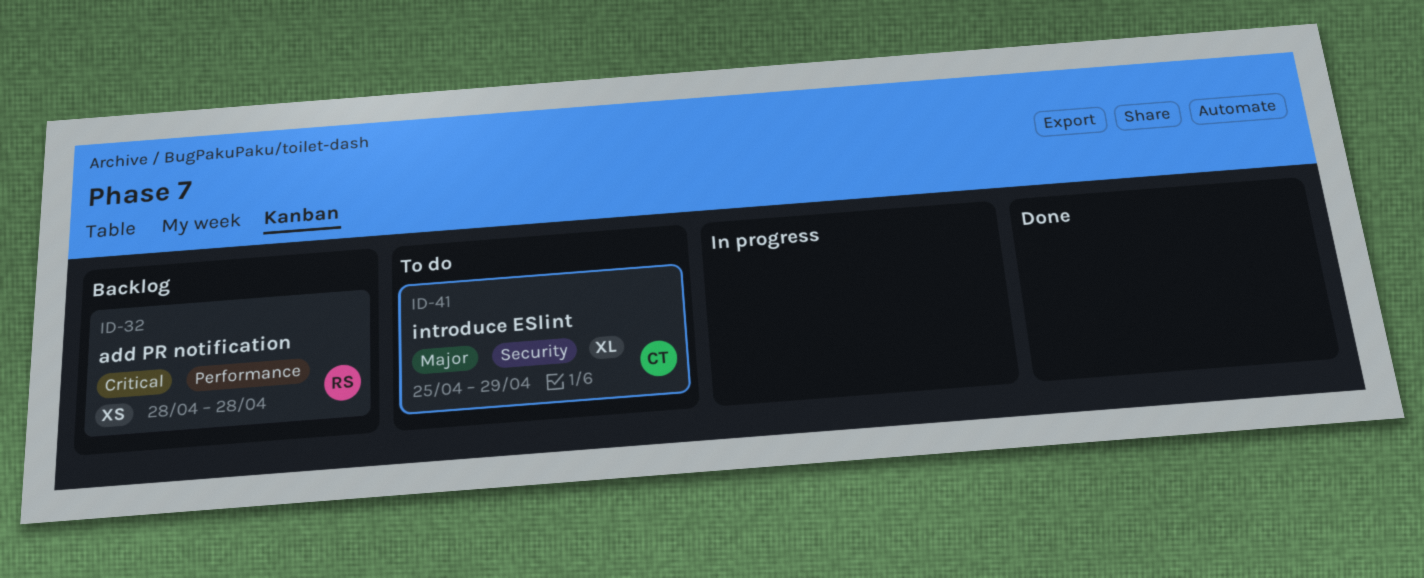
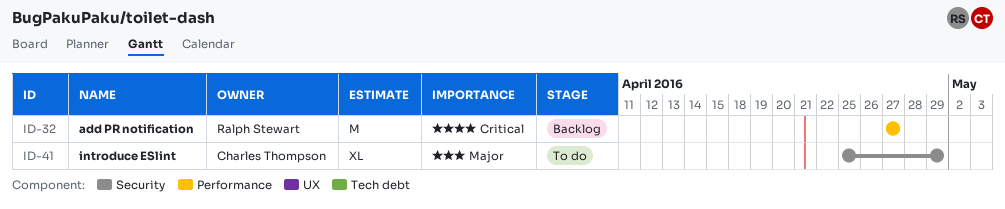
ID-32, estimate: XS -> M
ID-32, start: Apr 28 -> Apr 27
ID-32, due: Apr 28 -> Apr 27

